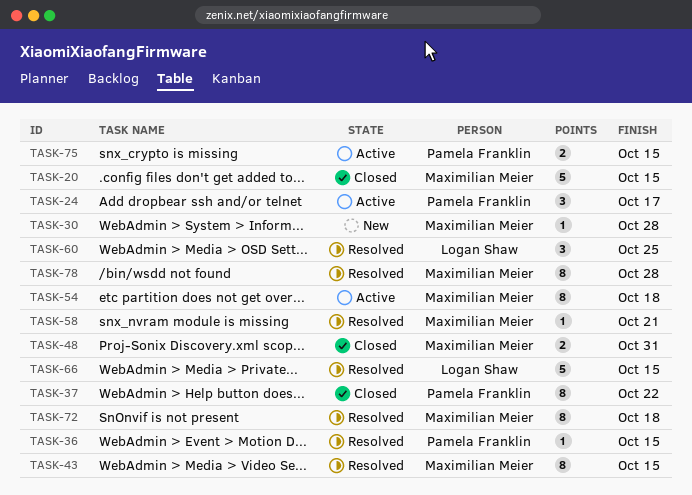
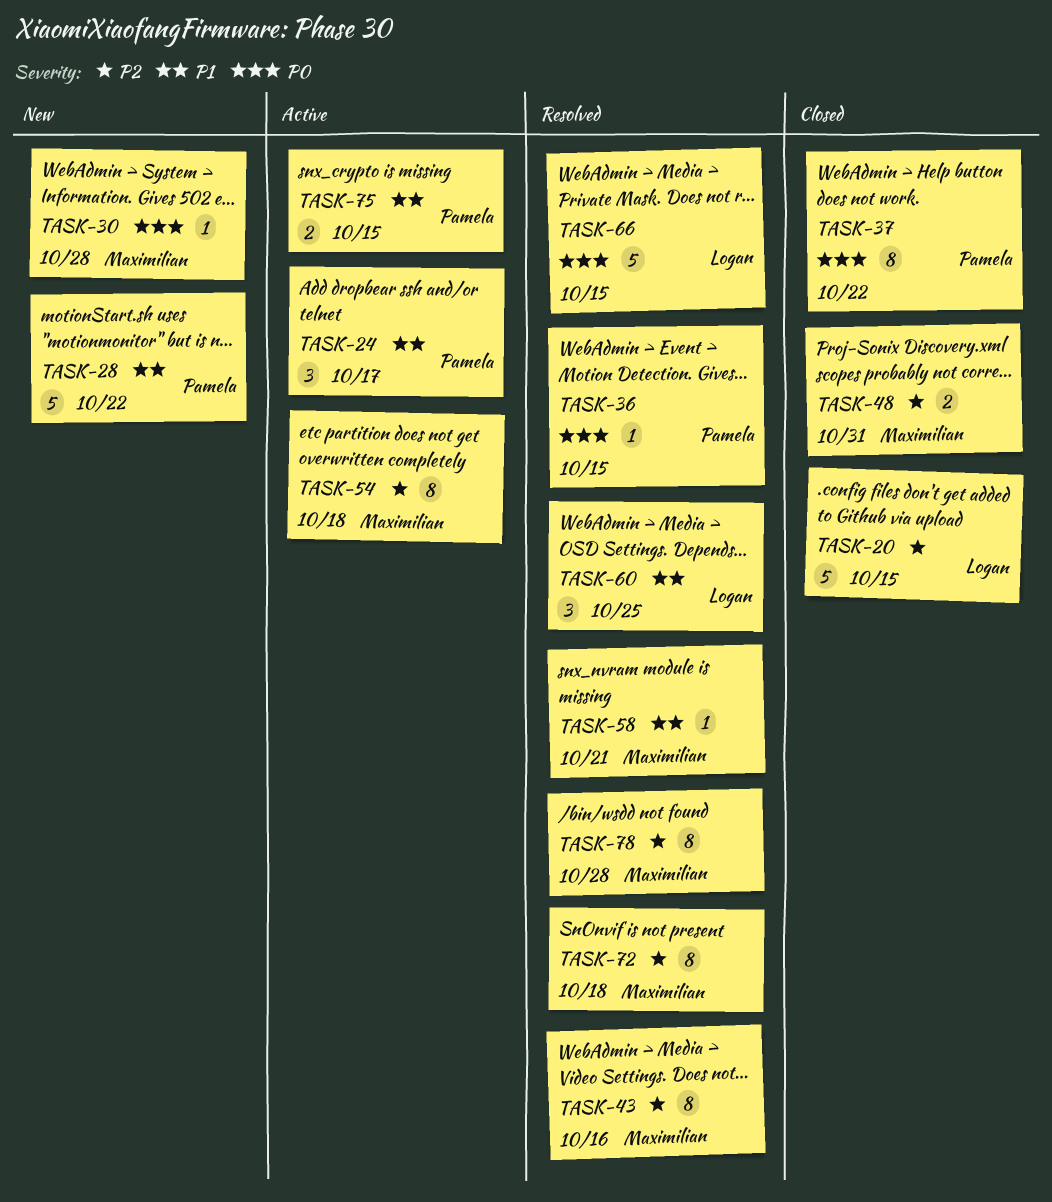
TASK-20, owner: Maximilian Meier -> Logan Shaw
TASK-28: none -> present
TASK-43, due: Oct 15 -> Oct 16

